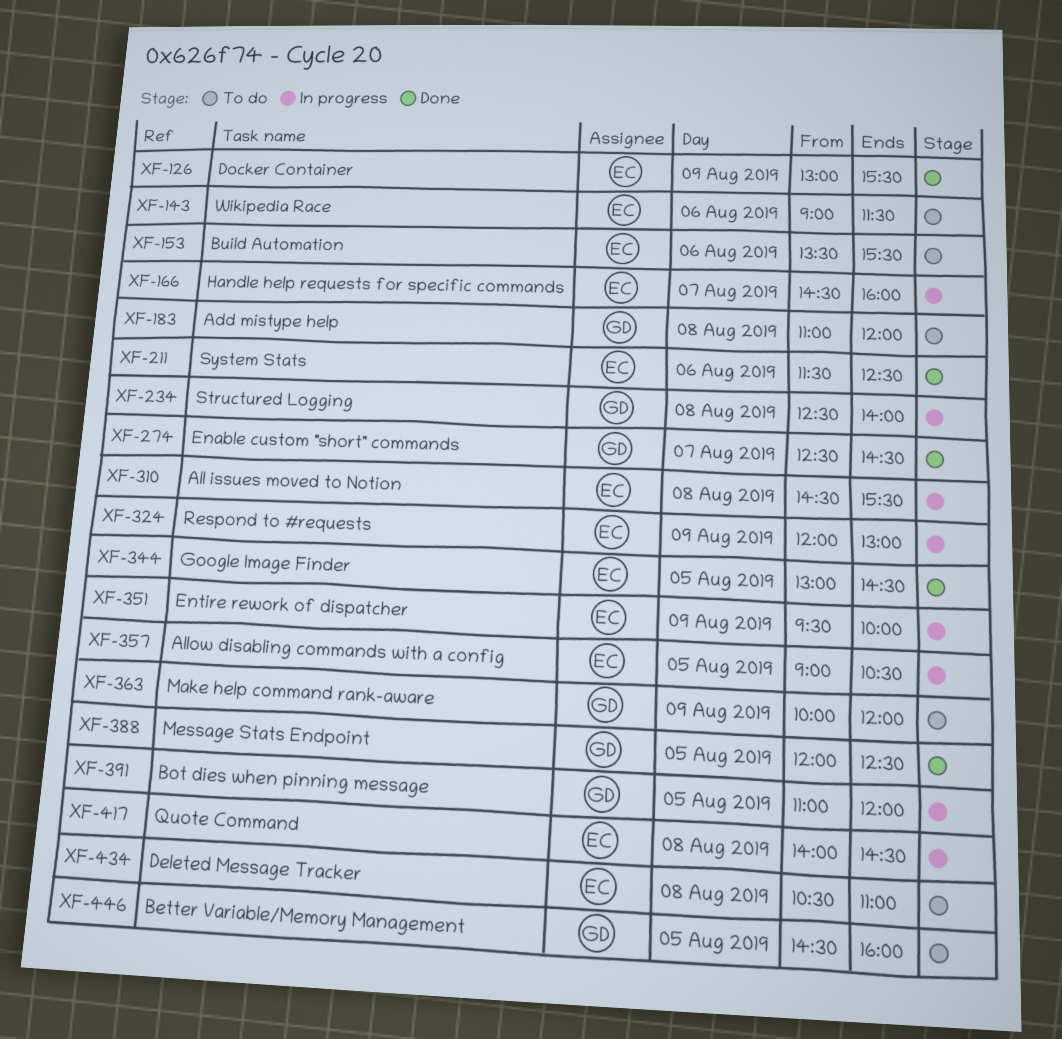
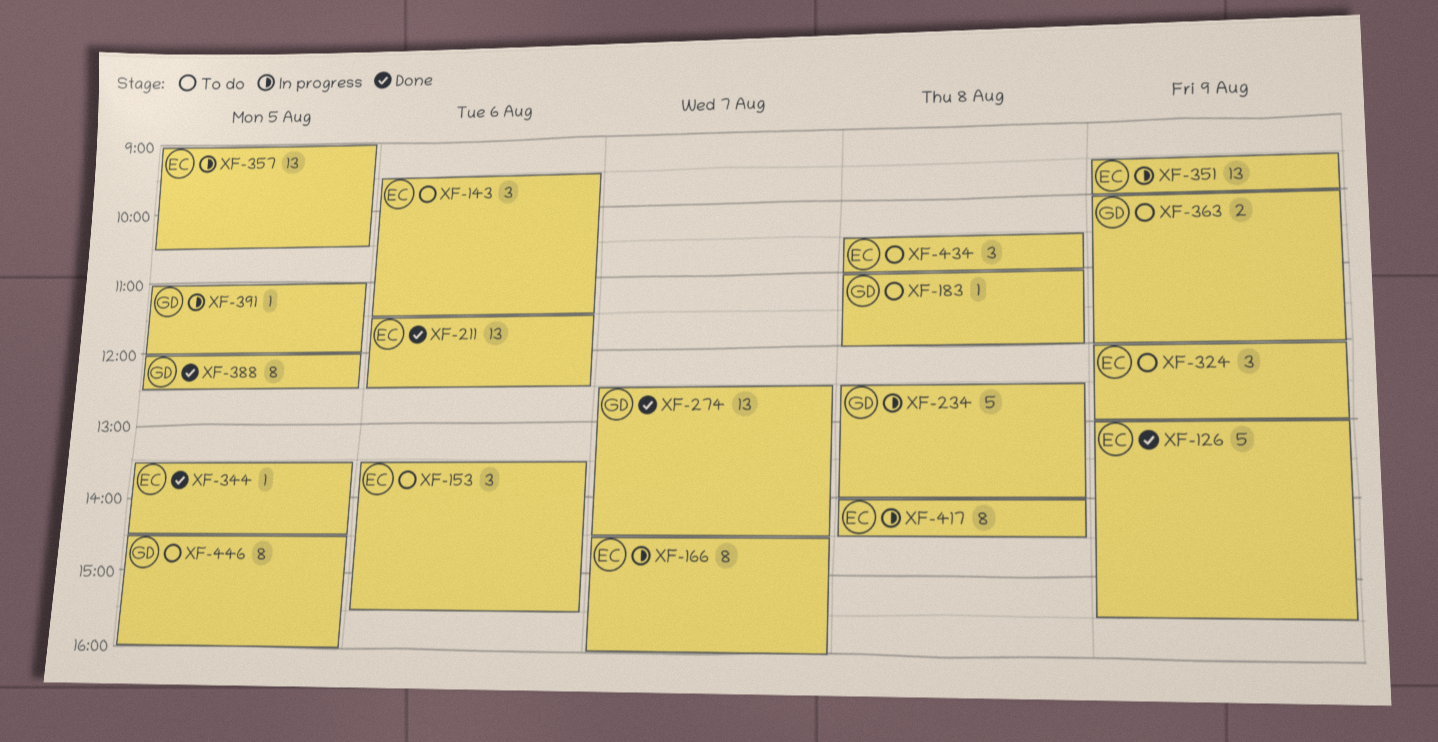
XF-143, begins: 09:00 -> 09:30
XF-310: present -> none
XF-324, status: In progress -> To do
XF-344, begins: 13:00 -> 13:30

